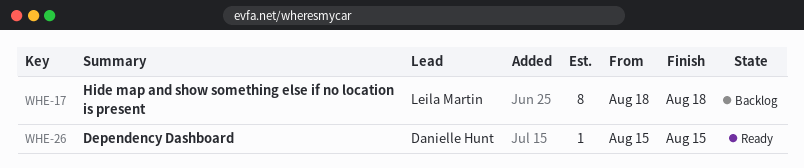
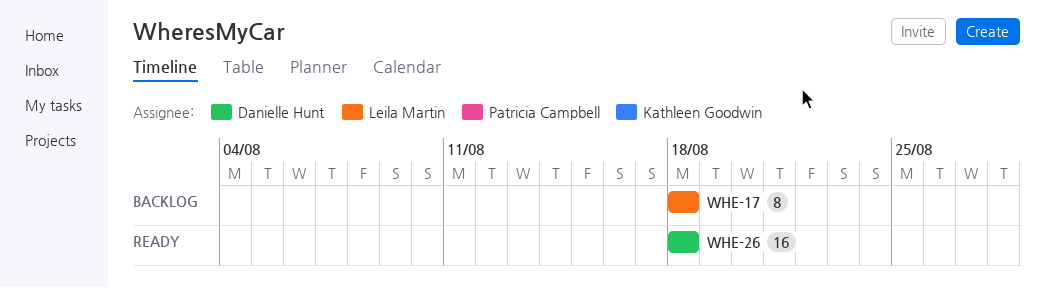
WHE-26, estimate: 1 -> 16
WHE-26, start: Aug 15 -> Aug 18
WHE-26, due: Aug 15 -> Aug 18

